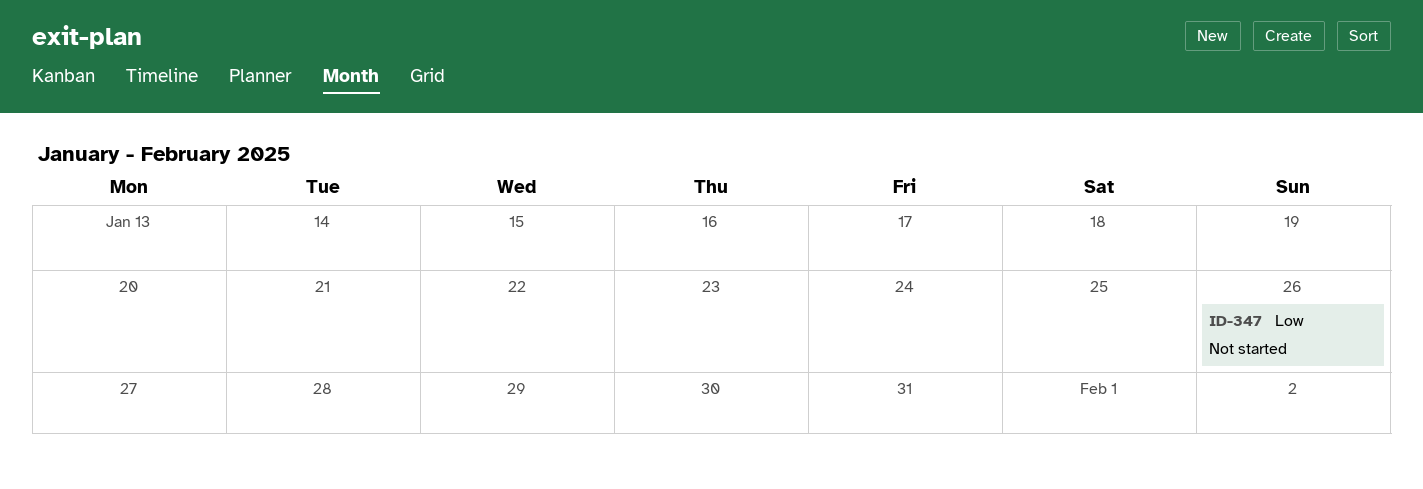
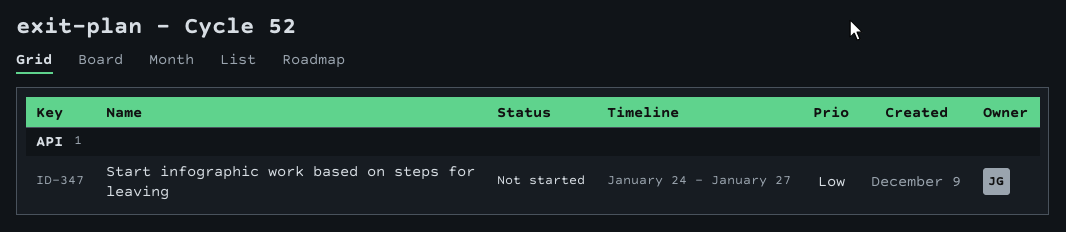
ID-347, due: Jan 26 -> Jan 27

